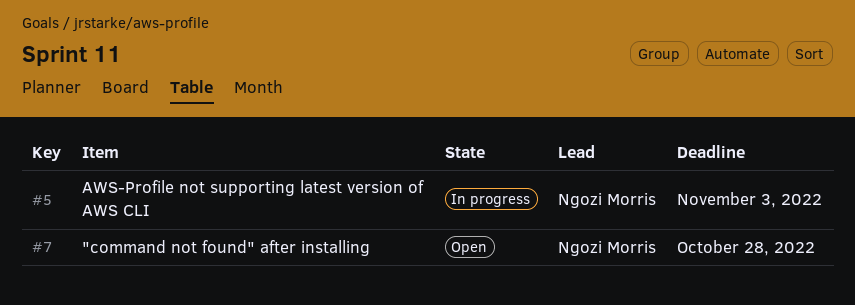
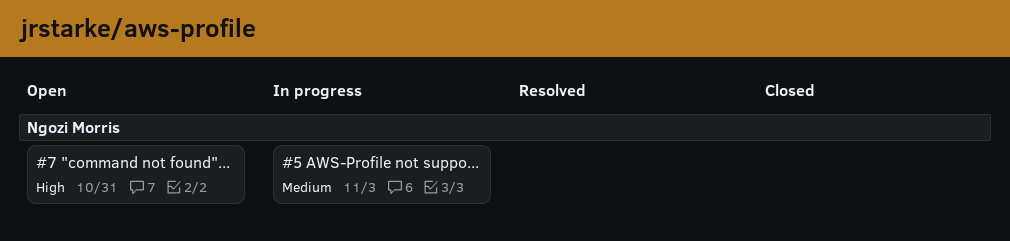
#7, due: Oct 28 -> Oct 31

